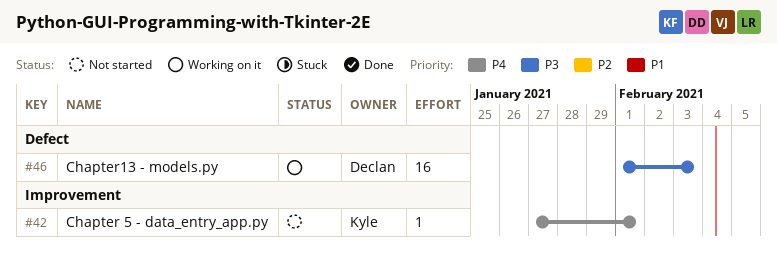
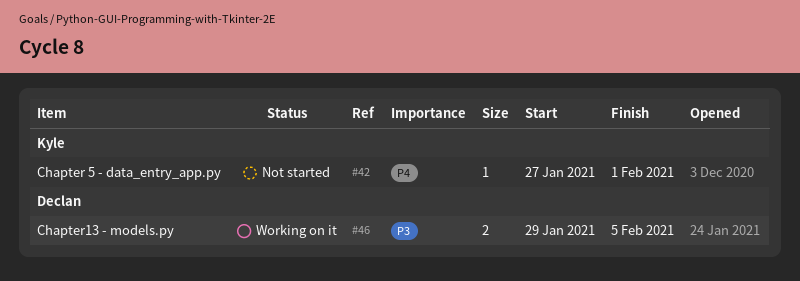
#46, estimate: 16 -> 2
#46, start: Feb 1 -> Jan 29
#46, due: Feb 3 -> Feb 5

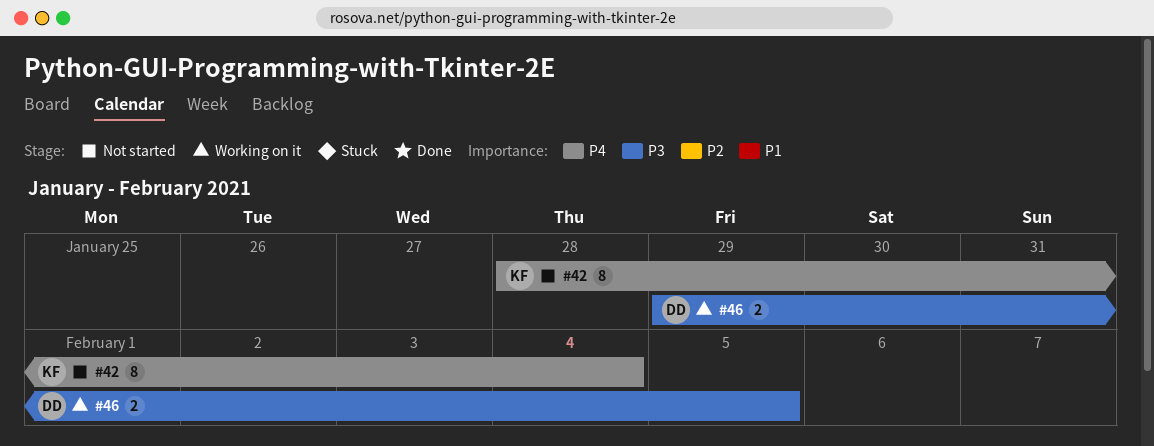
#42, estimate: 1 -> 8
#42, start: Jan 27 -> Jan 28
#42, due: Feb 1 -> Feb 4

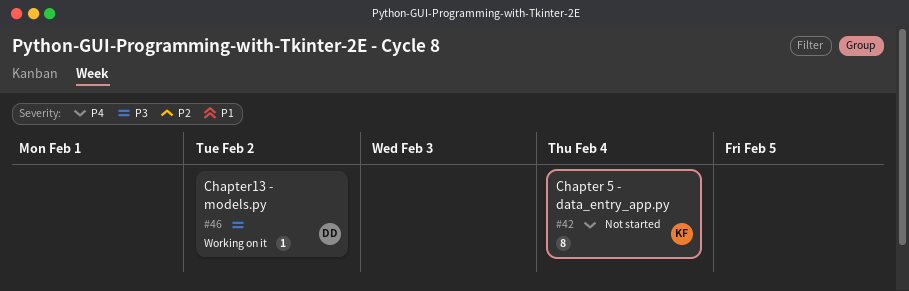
#46, estimate: 2 -> 1
#46, due: Feb 5 -> Feb 2

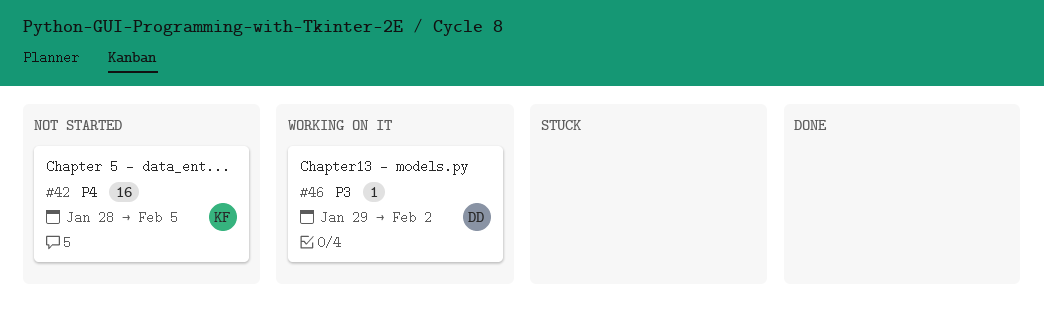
#42, estimate: 8 -> 16
#42, due: Feb 4 -> Feb 5

